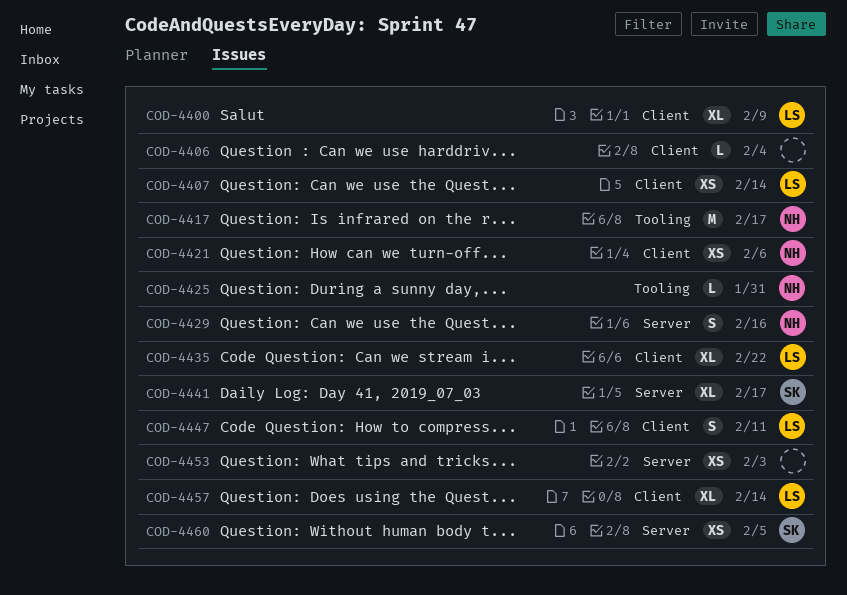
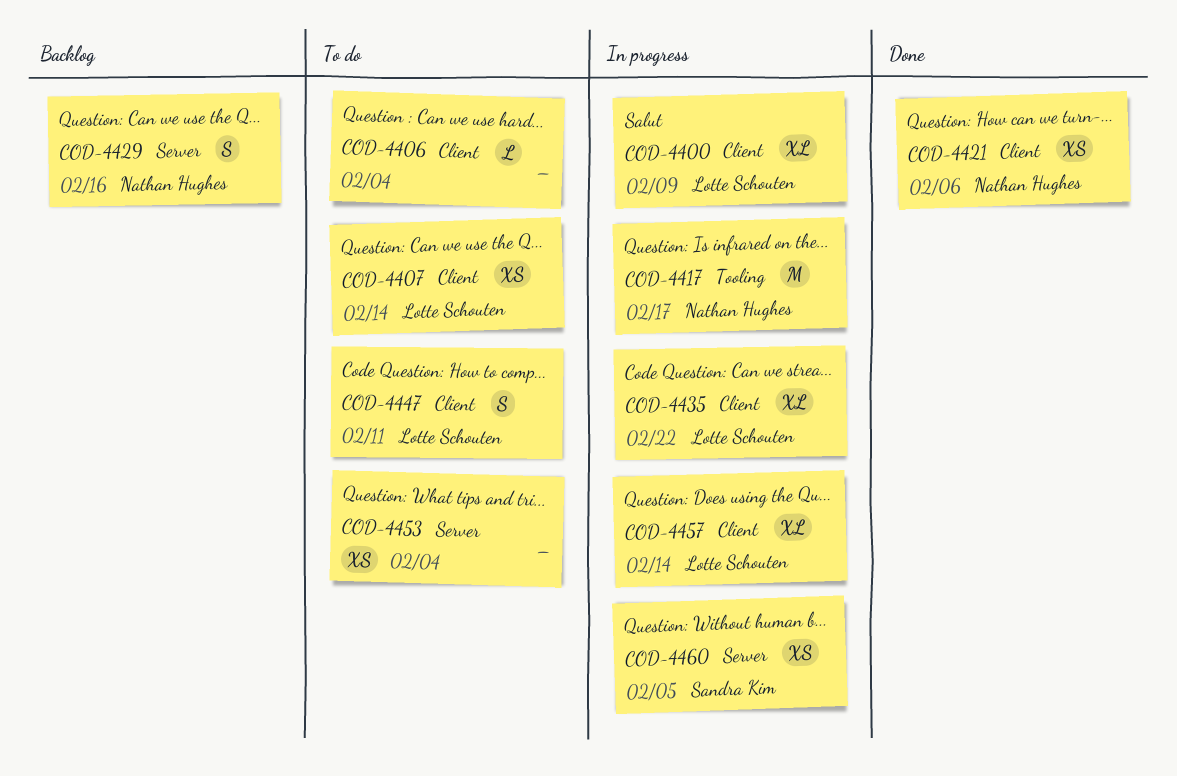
COD-4425: present -> none
COD-4441: present -> none
COD-4453, due: Feb 3 -> Feb 4

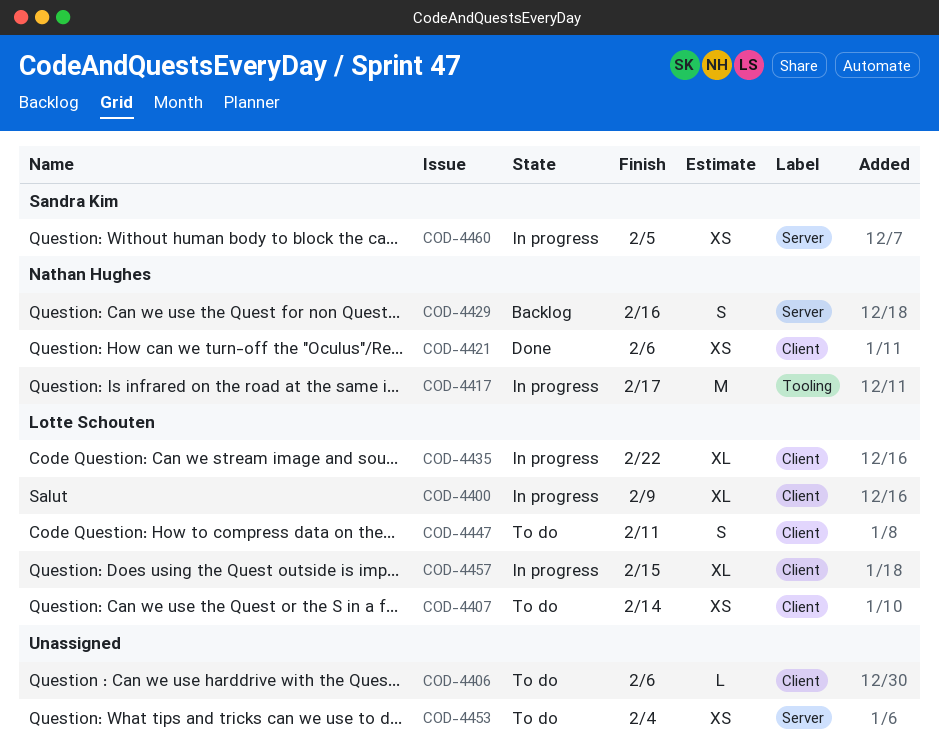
COD-4406, due: Feb 4 -> Feb 6
COD-4457, due: Feb 14 -> Feb 15

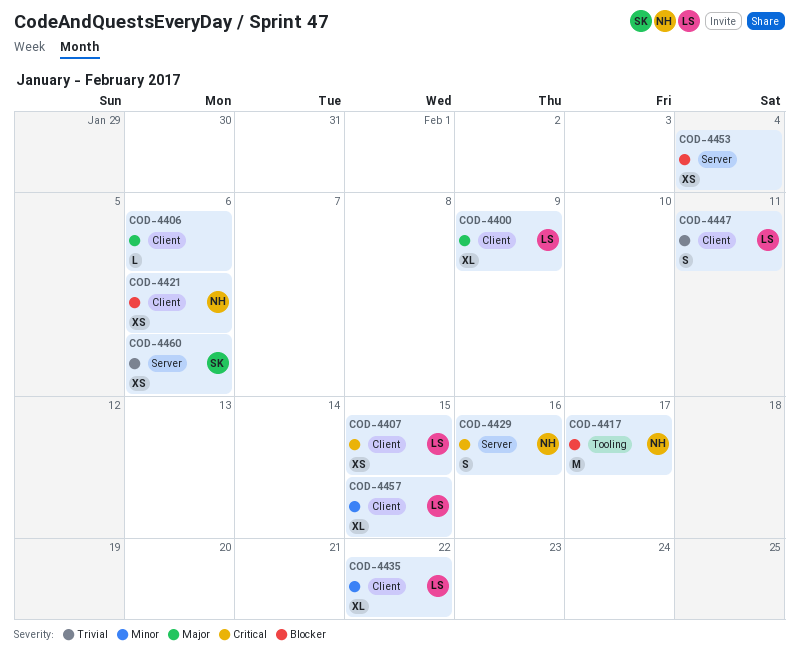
COD-4407, due: Feb 14 -> Feb 15
COD-4460, due: Feb 5 -> Feb 6

